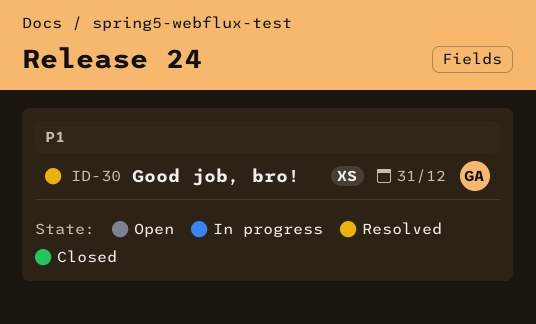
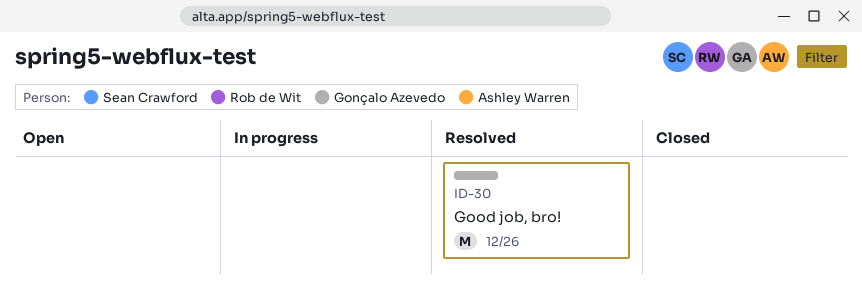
ID-30, estimate: XS -> M
ID-30, due: Dec 31 -> Dec 26

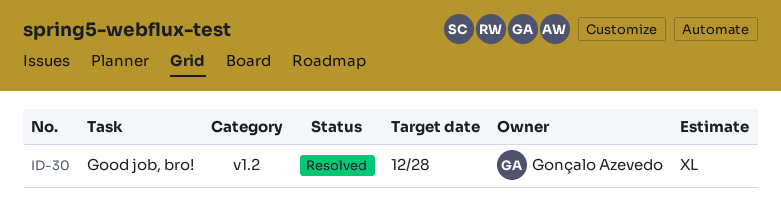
ID-30, estimate: M -> XL
ID-30, due: Dec 26 -> Dec 28

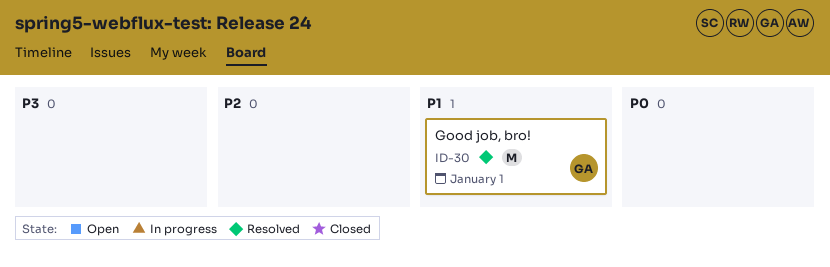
ID-30, estimate: XL -> M
ID-30, due: Dec 28 -> Jan 1

